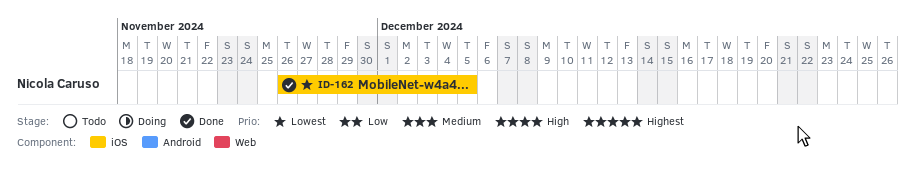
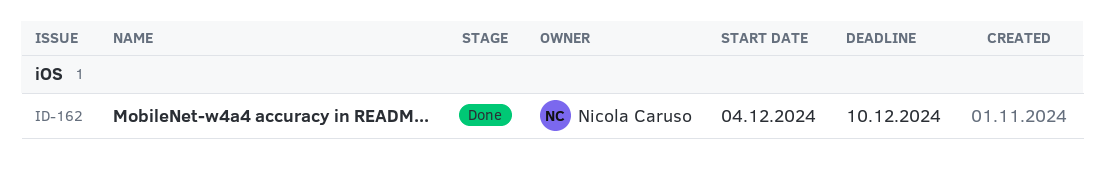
ID-162, start: Nov 26 -> Dec 4
ID-162, due: Dec 5 -> Dec 10

